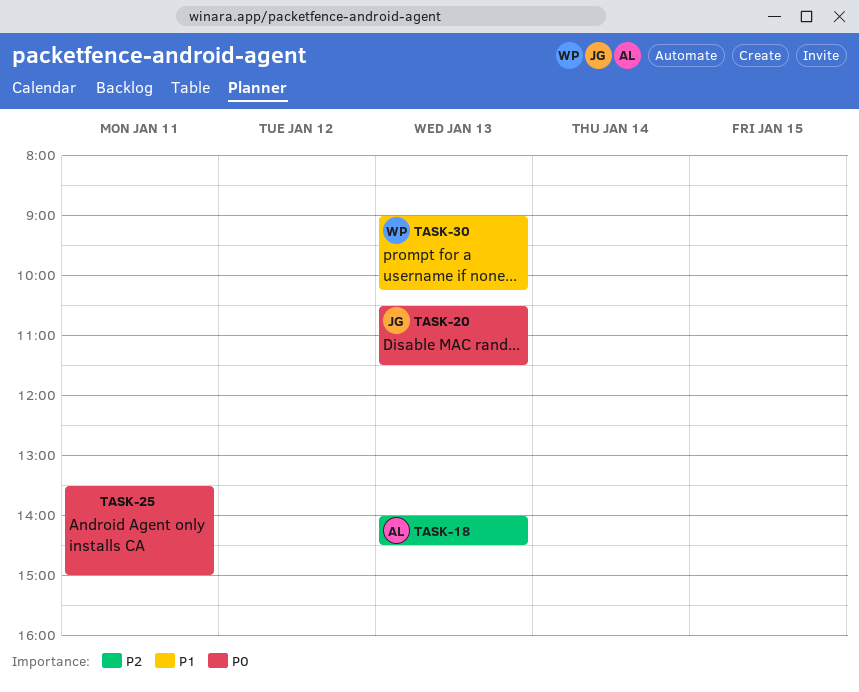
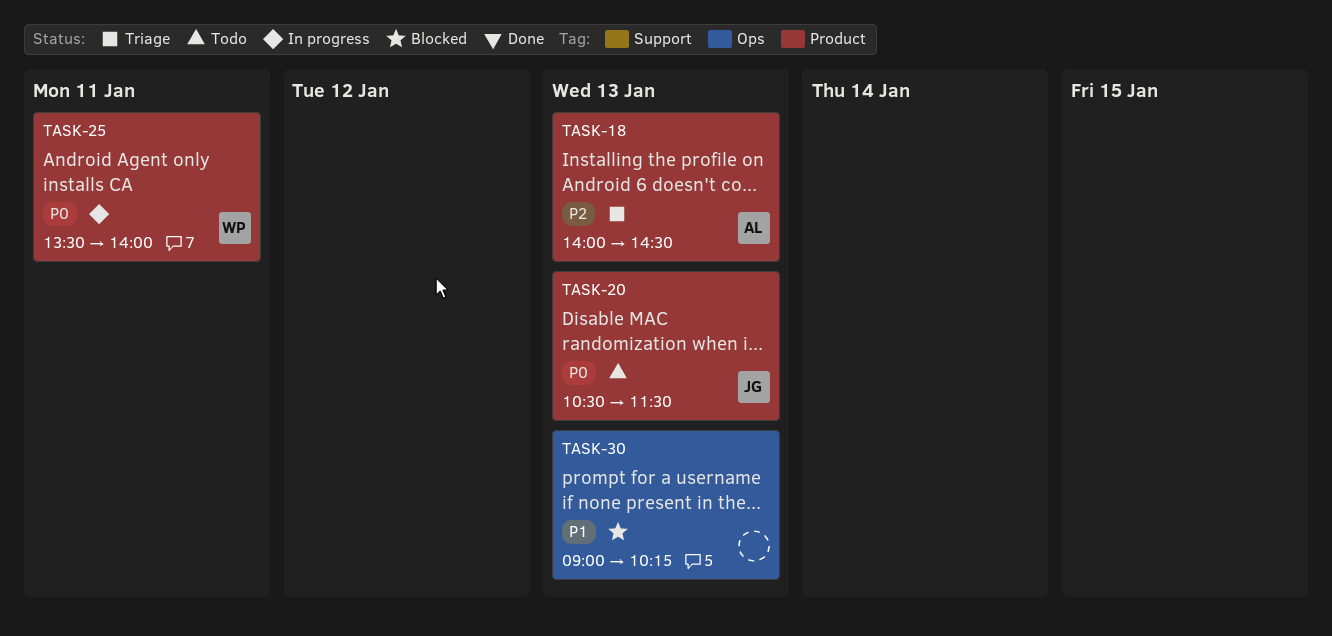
TASK-25, owner: none -> WP
TASK-25, ends: 15:00 -> 14:00
TASK-30, owner: WP -> none

